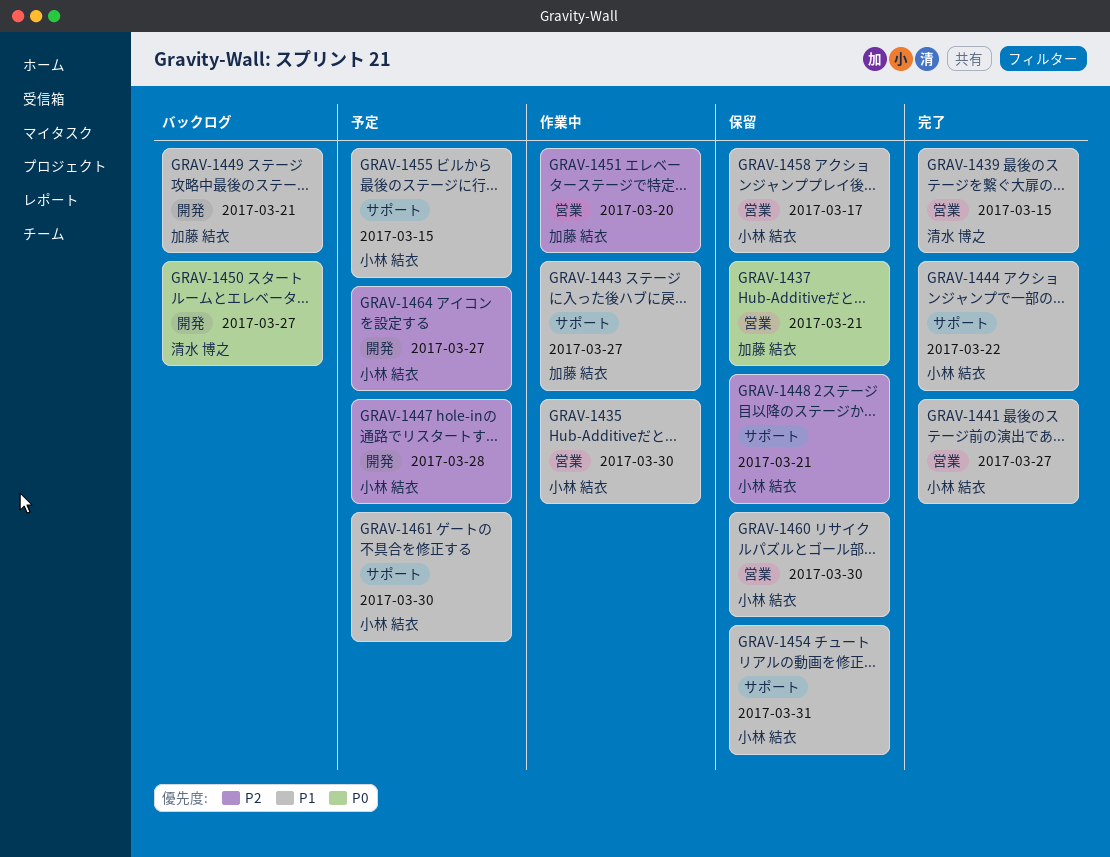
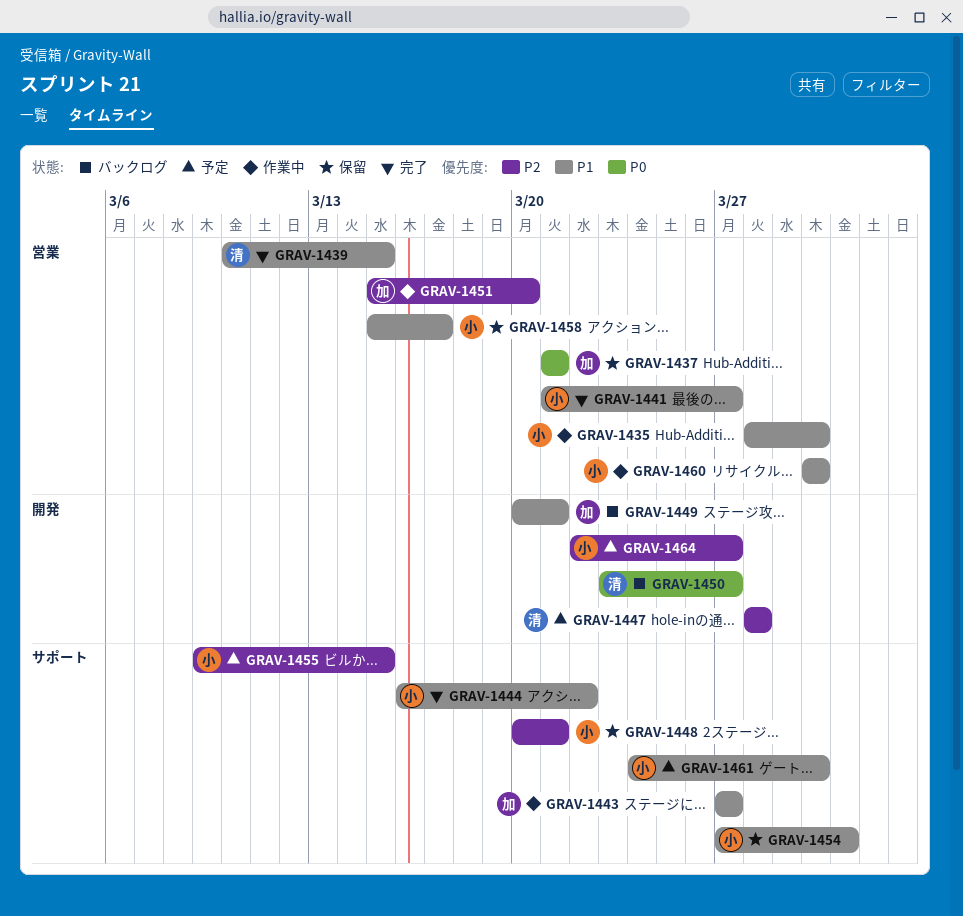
GRAV-1447, owner: 小林 結衣 -> 清水 博之
GRAV-1455, priority: P1 -> P2
GRAV-1460, status: 保留 -> 作業中

